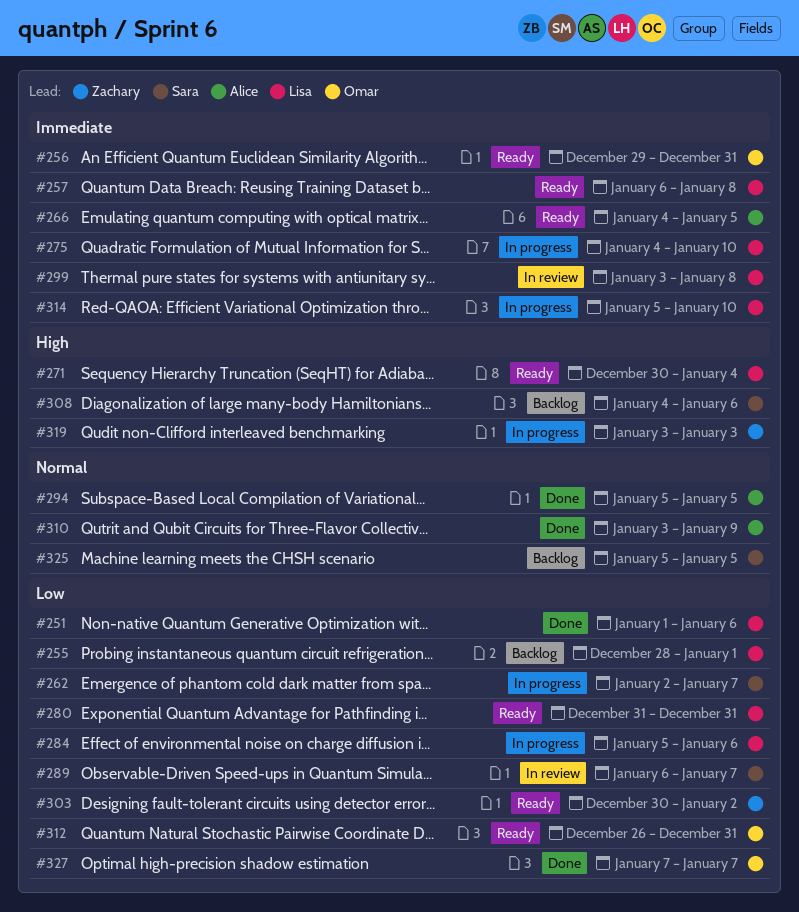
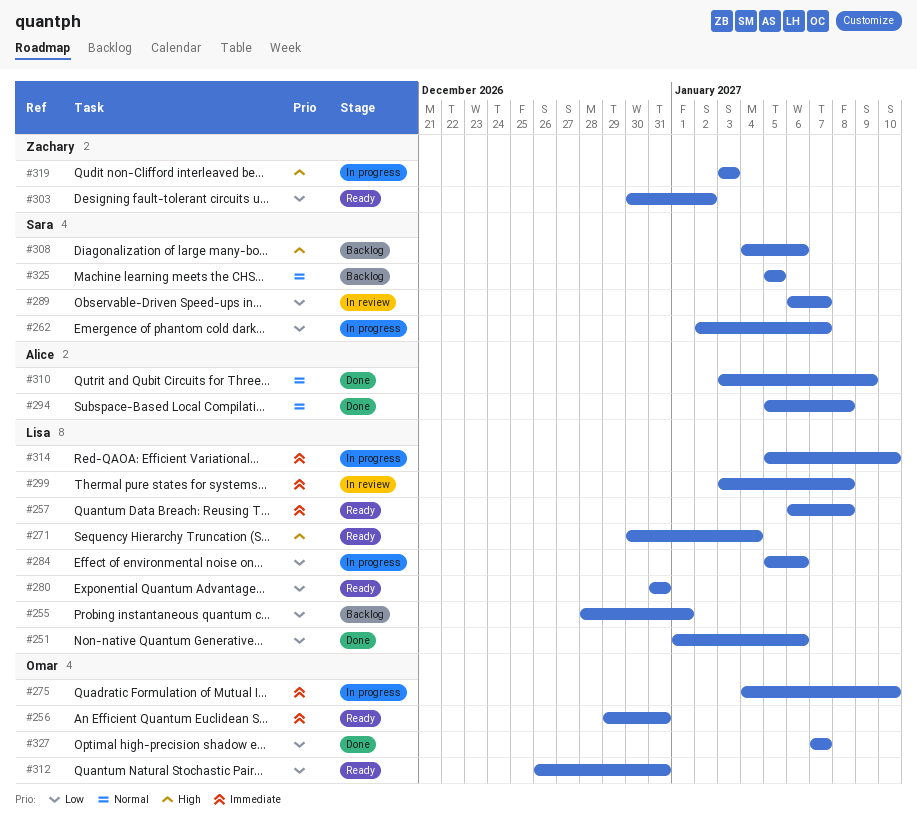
#266: present -> none
#275, owner: Lisa -> Omar
#294, due: Jan 5 -> Jan 8

